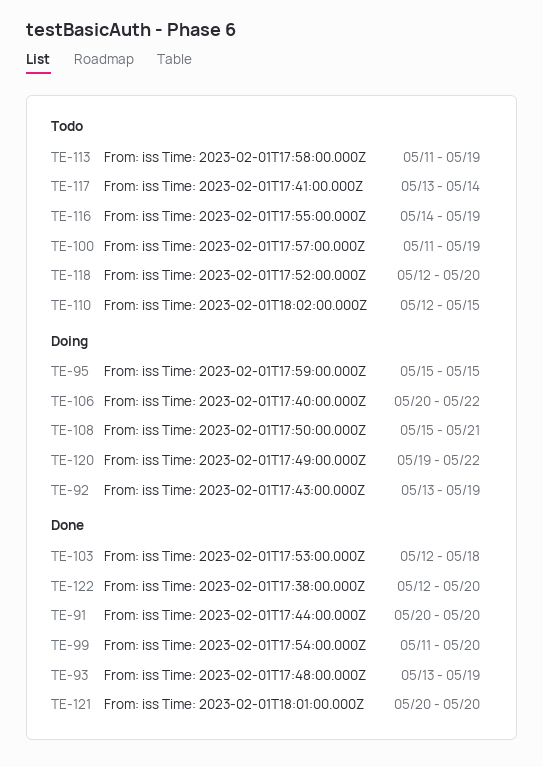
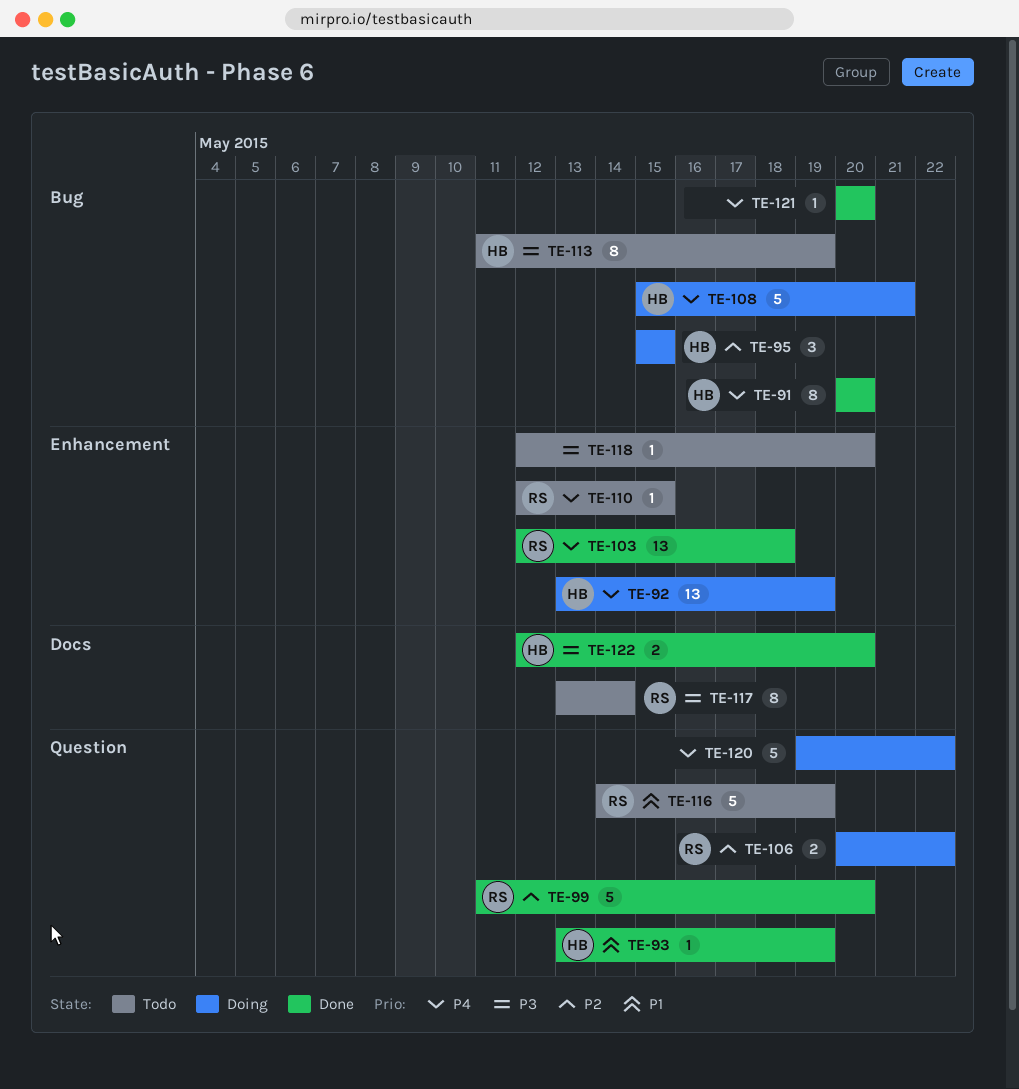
TE-100: present -> none

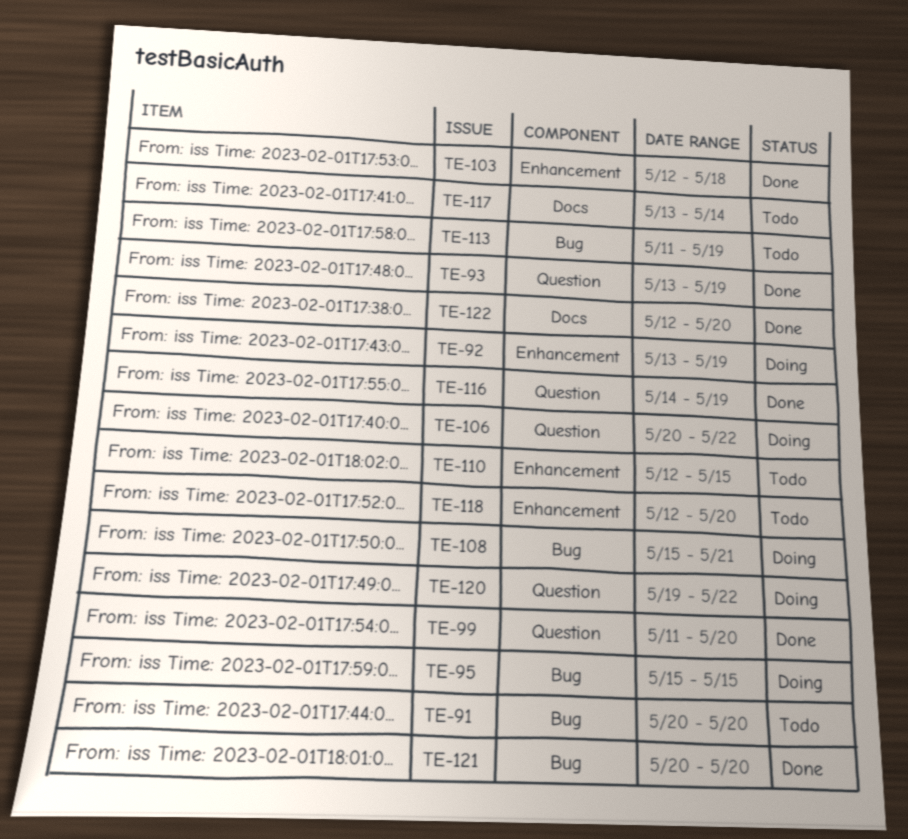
TE-91, status: Done -> Todo
TE-116, status: Todo -> Done

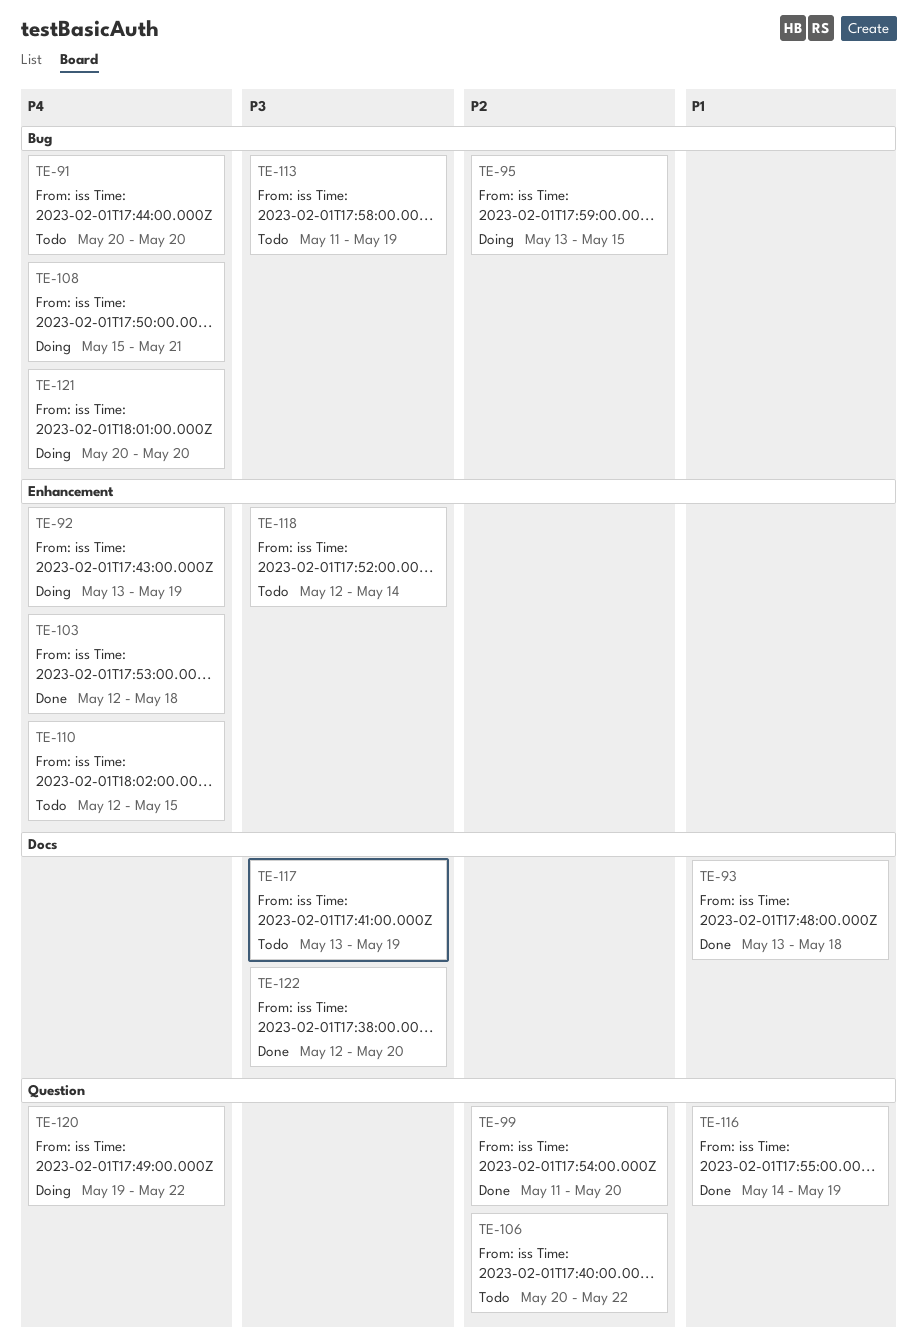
TE-93, label: Question -> Docs
TE-93, due: May 19 -> May 18
TE-95, start: May 15 -> May 13
TE-106, status: Doing -> Todo
TE-117, due: May 14 -> May 19
TE-118, due: May 20 -> May 14
TE-121, status: Done -> Doing

